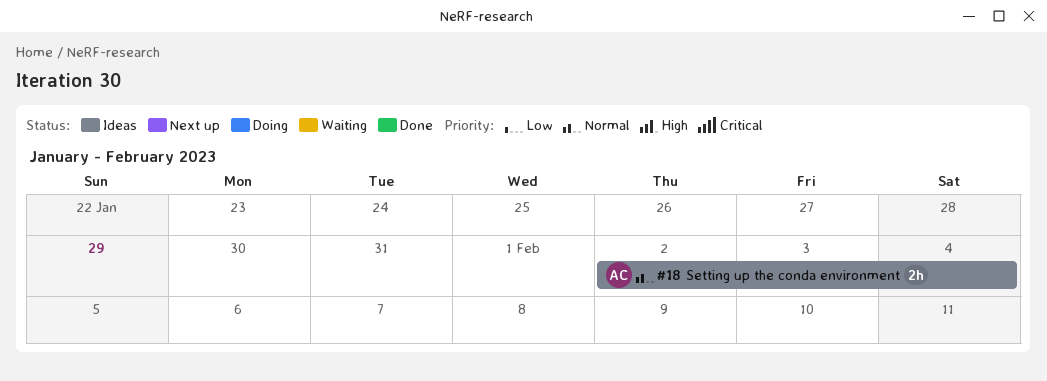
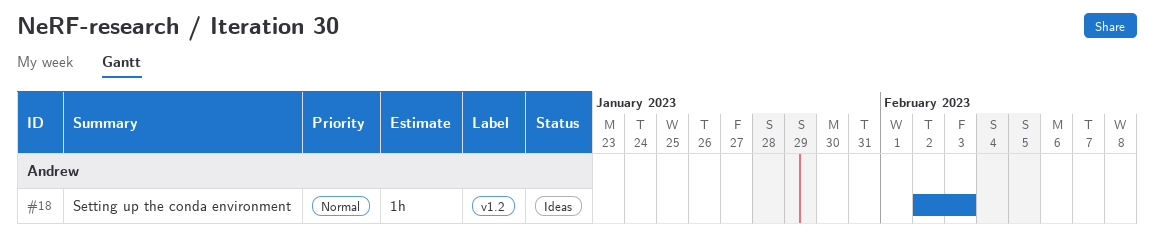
#18, estimate: 2h -> 1h
#18, due: Feb 4 -> Feb 3

